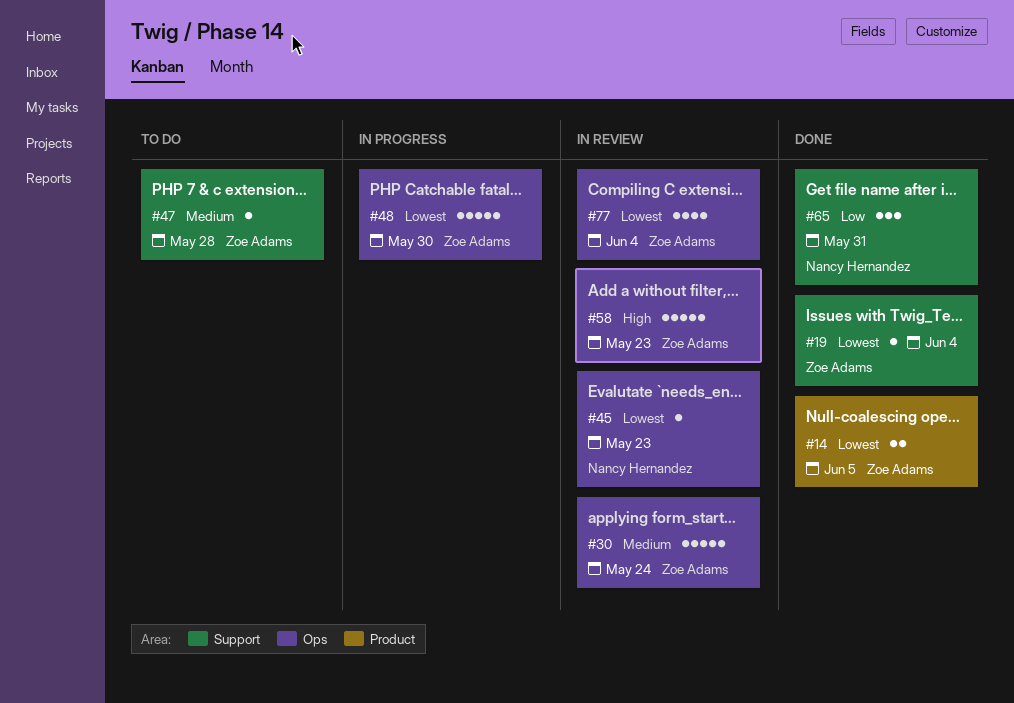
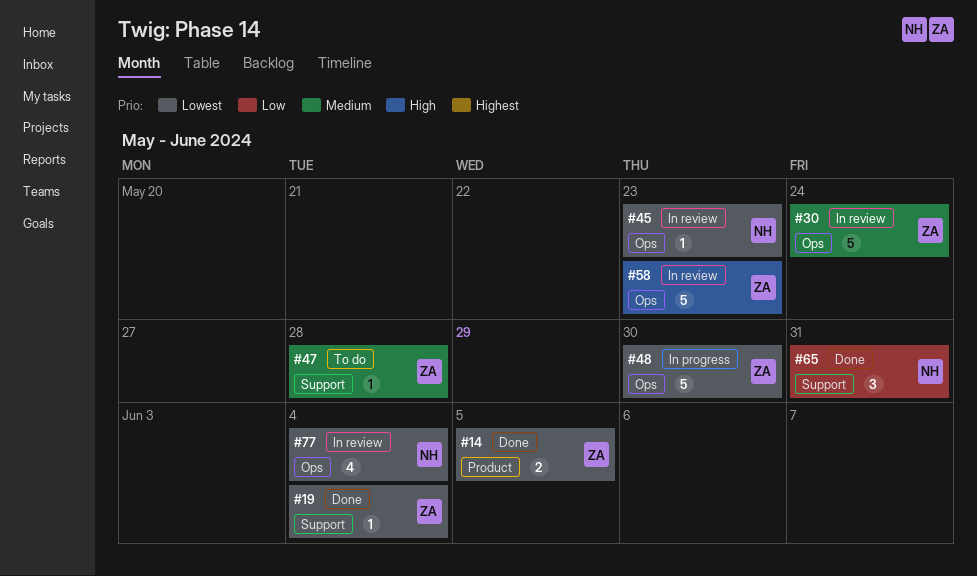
#77, owner: Zoe Adams -> Nancy Hernandez

